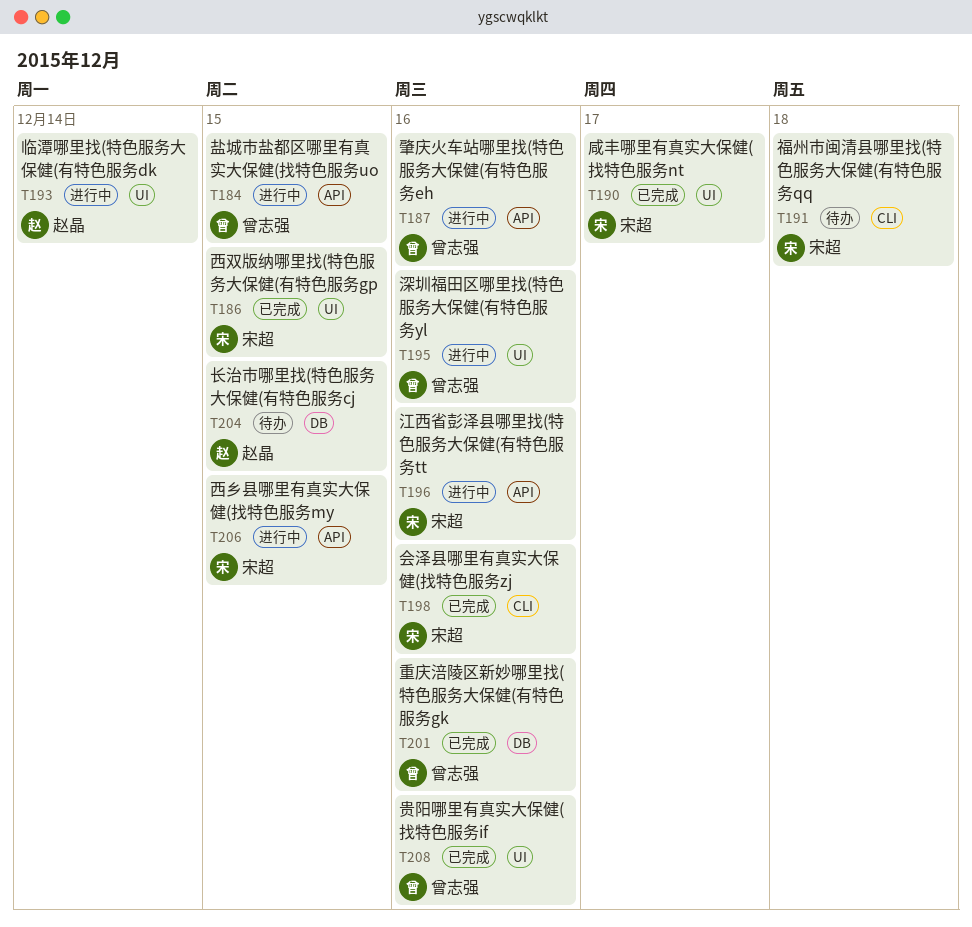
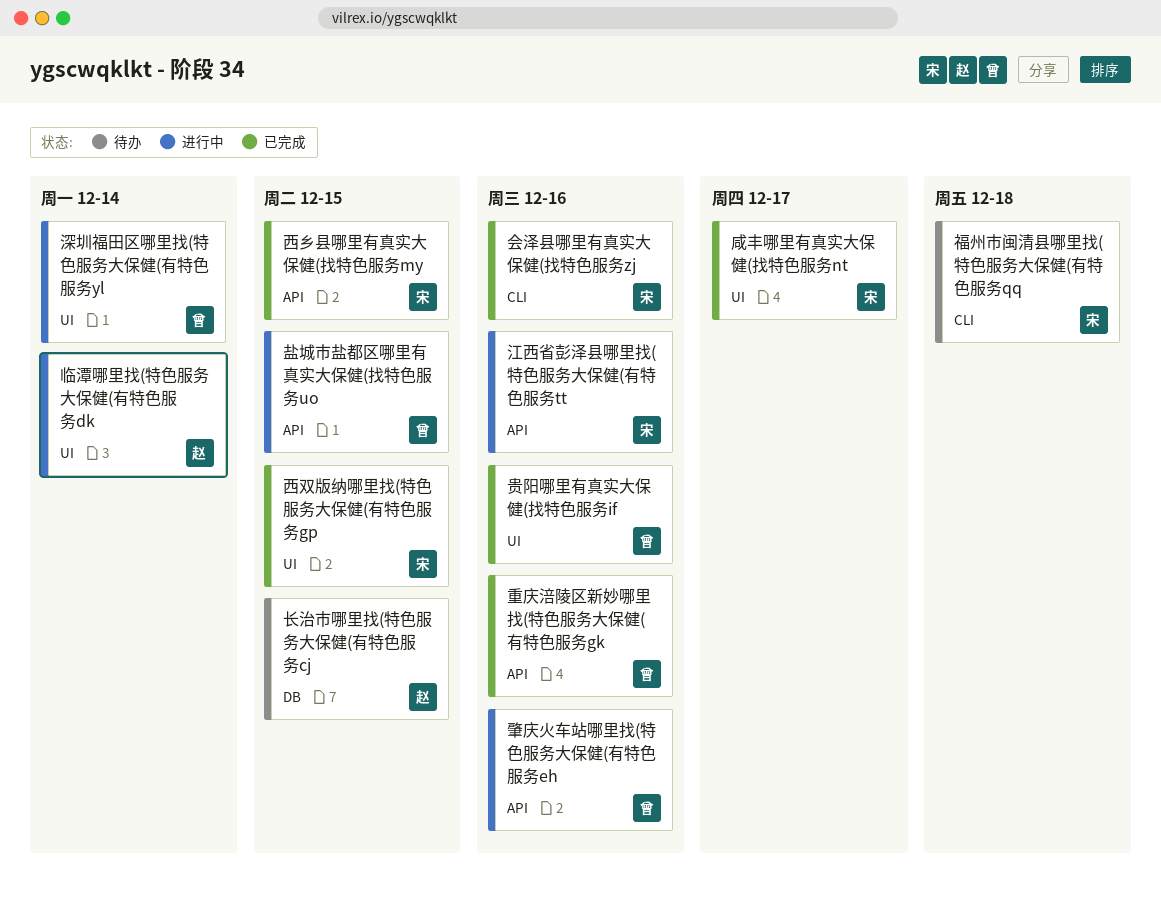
深圳福田区哪里找(特色服务大保健(有特色服务yl, due: Dec 16 -> Dec 14
西乡县哪里有真实大保健(找特色服务my, status: 进行中 -> 已完成
重庆涪陵区新妙哪里找(特色服务大保健(有特色服务gk, label: DB -> API

